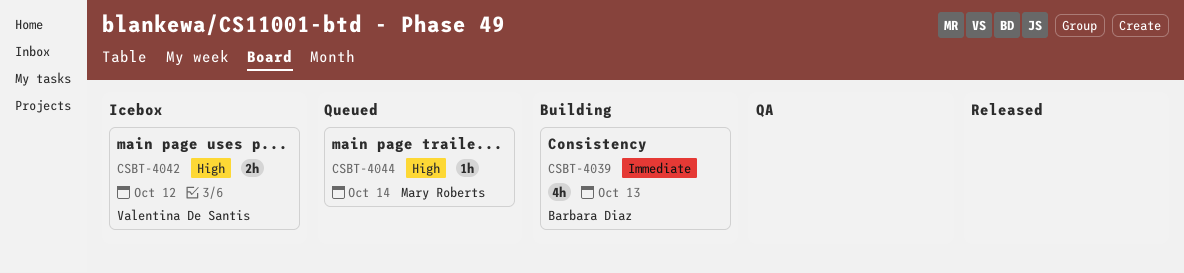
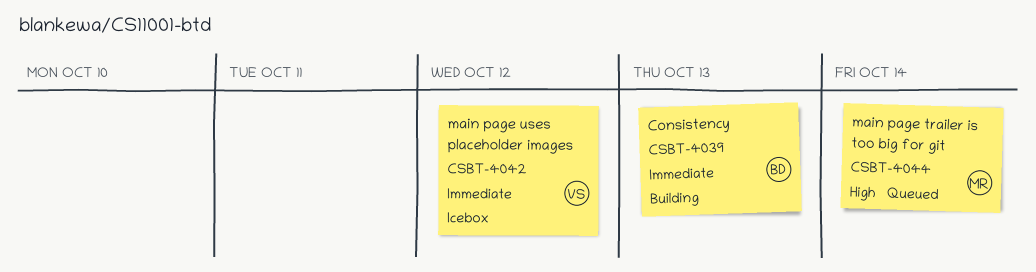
CSBT-4042, priority: High -> Immediate

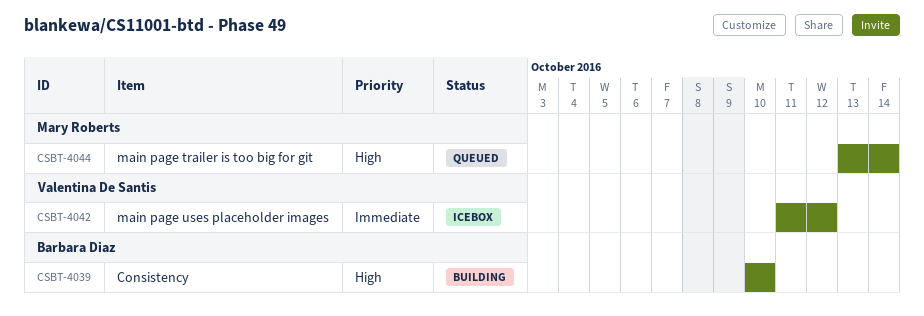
CSBT-4039, priority: Immediate -> High
CSBT-4039, due: Oct 13 -> Oct 10

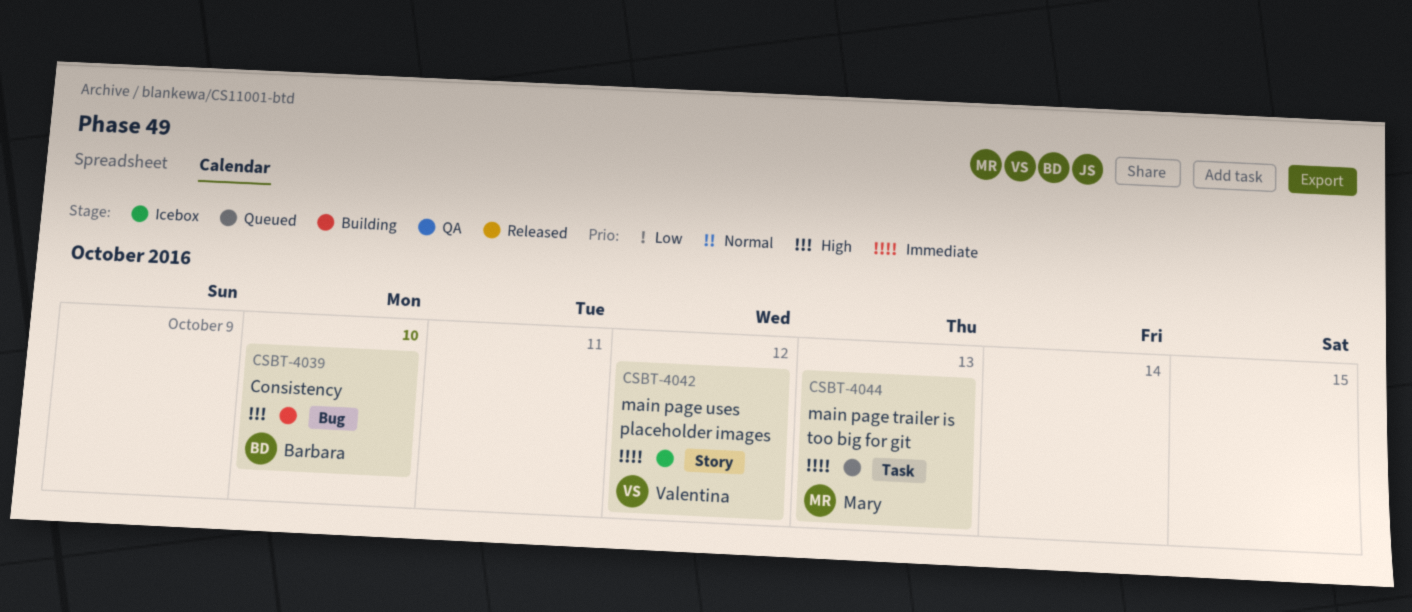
CSBT-4044, priority: High -> Immediate
CSBT-4044, due: Oct 14 -> Oct 13

